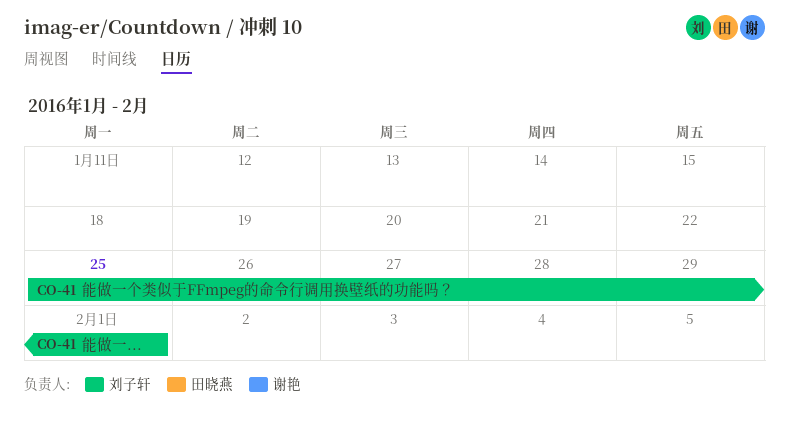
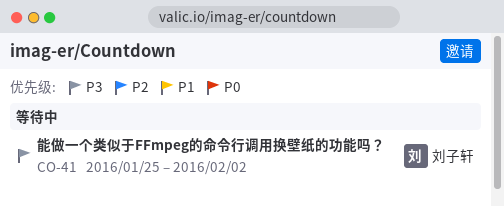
CO-41, due: Feb 1 -> Feb 2

